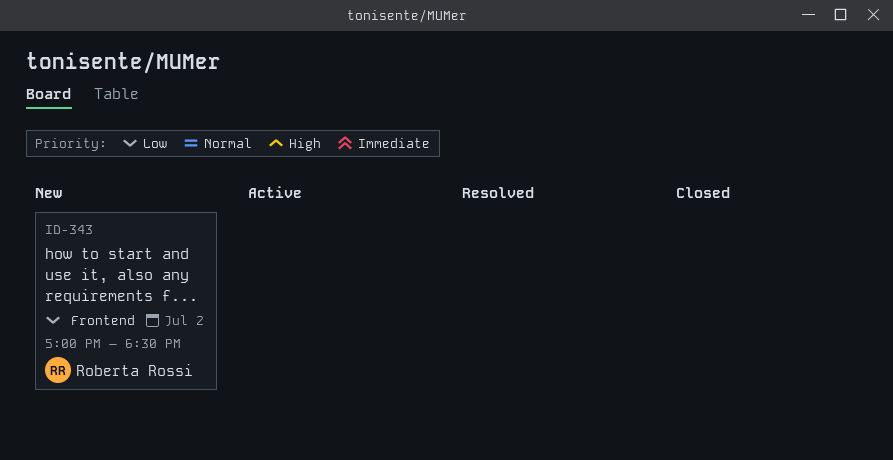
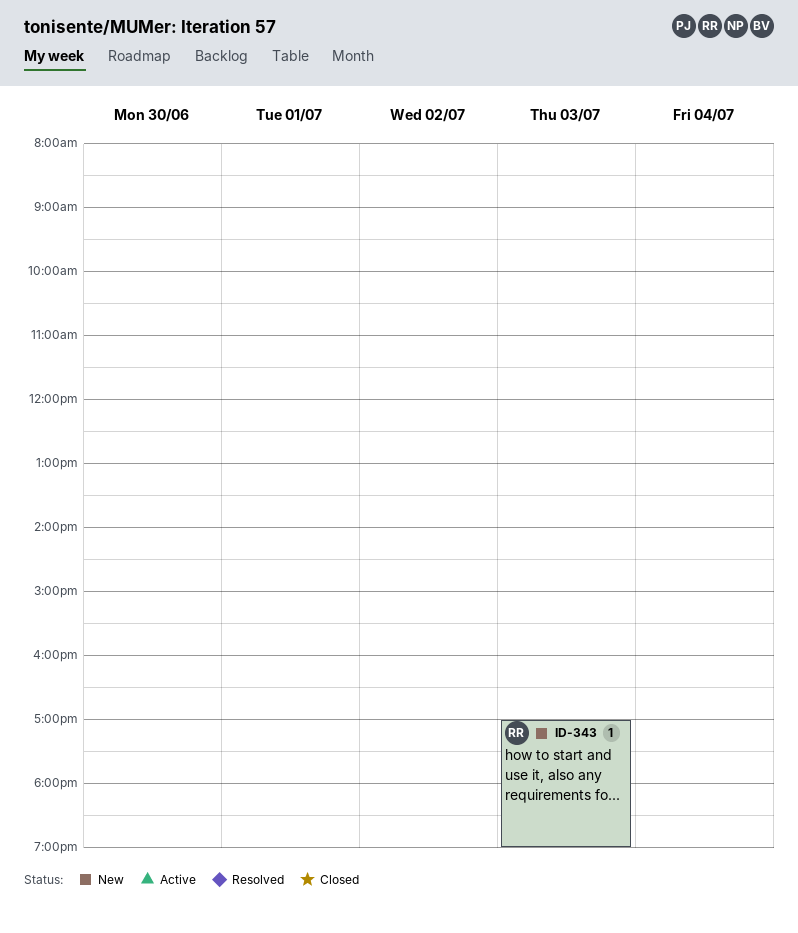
ID-343, day: Jul 2 -> Jul 3
ID-343, ends: 18:30 -> 19:00

